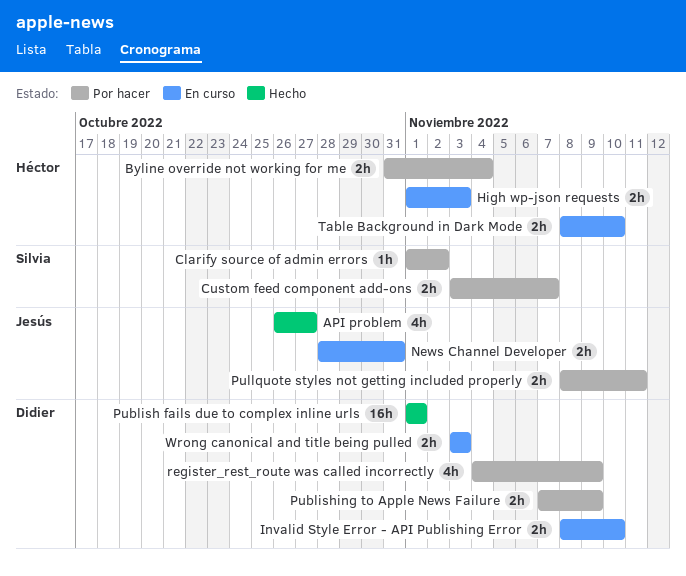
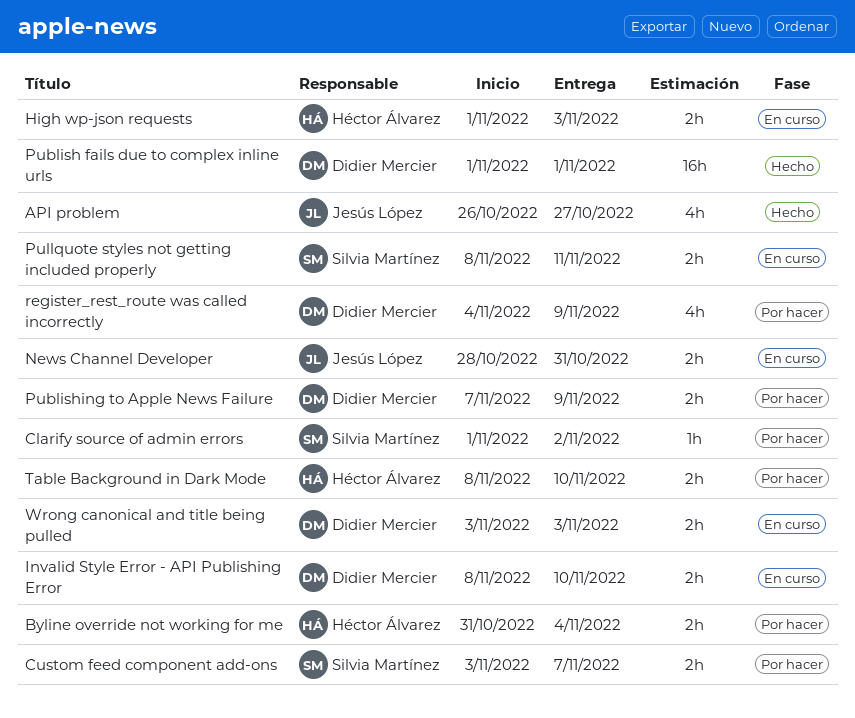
Pullquote styles not getting included properly, status: Por hacer -> En curso
Pullquote styles not getting included properly, owner: Jesús López -> Silvia Martínez
Table Background in Dark Mode, status: En curso -> Por hacer

